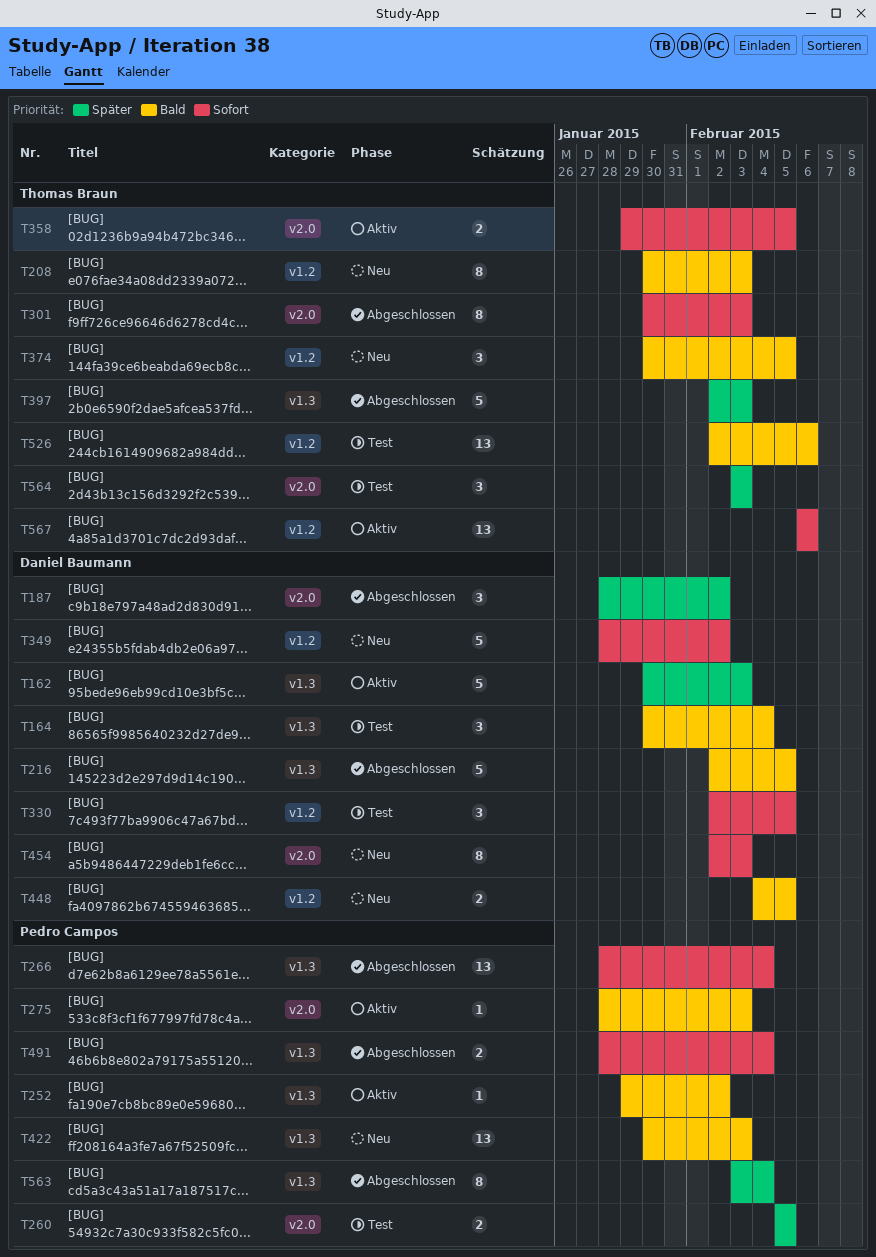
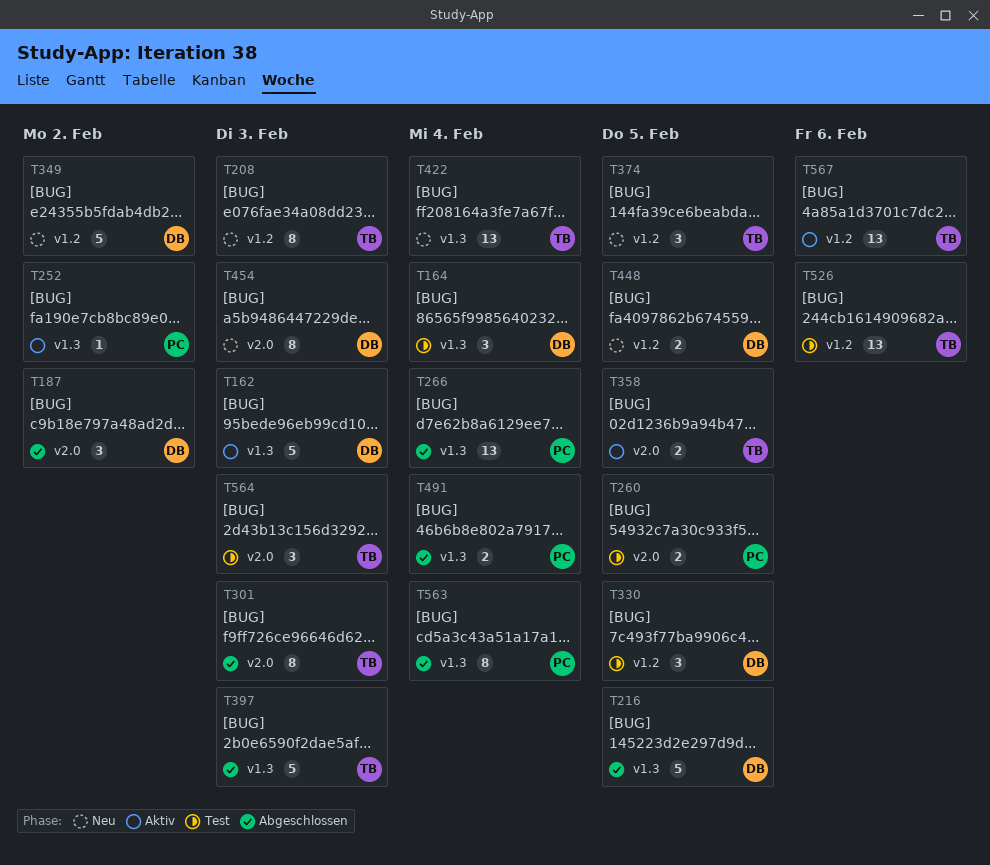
T275: present -> none
T422, owner: Pedro Campos -> Thomas Braun
T422, due: Feb 3 -> Feb 4

